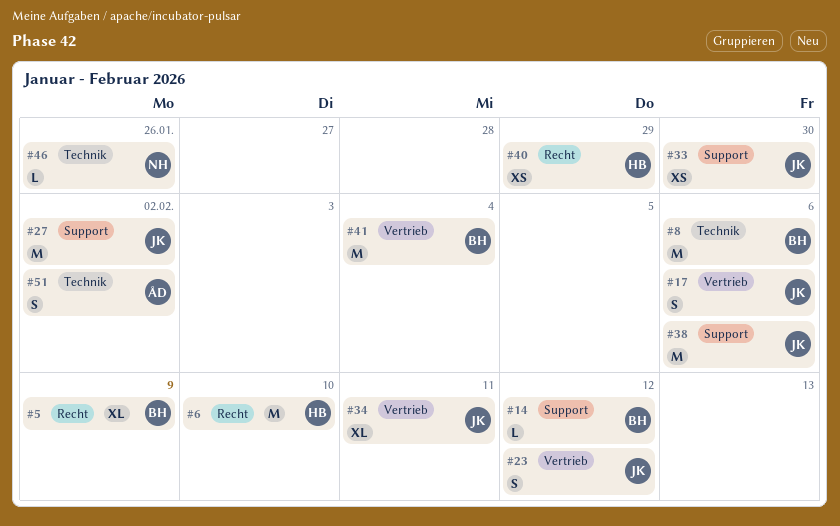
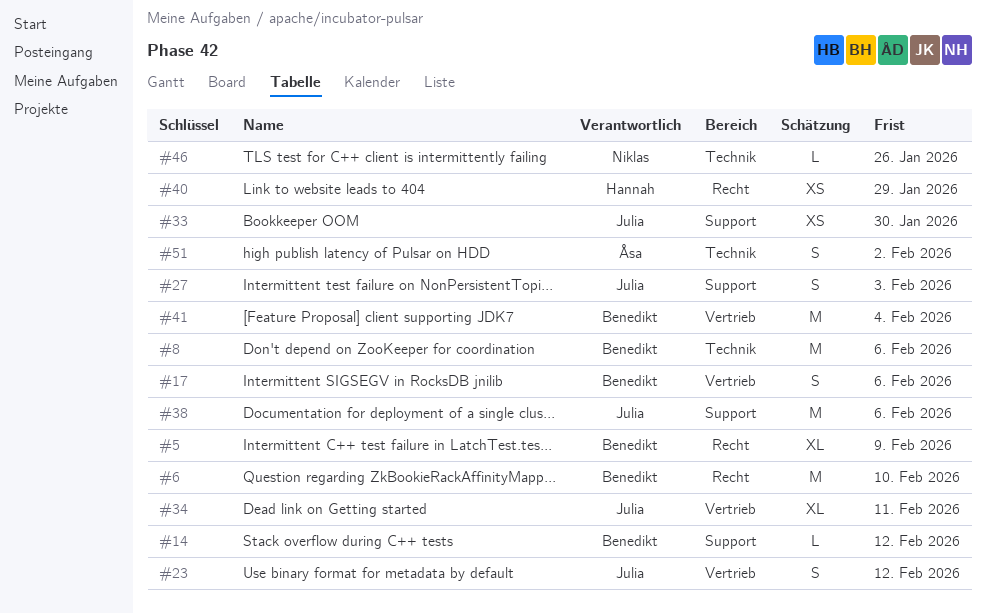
#6, owner: Hannah -> Benedikt
#17, owner: Julia -> Benedikt
#27, estimate: M -> S
#27, due: Feb 2 -> Feb 3

